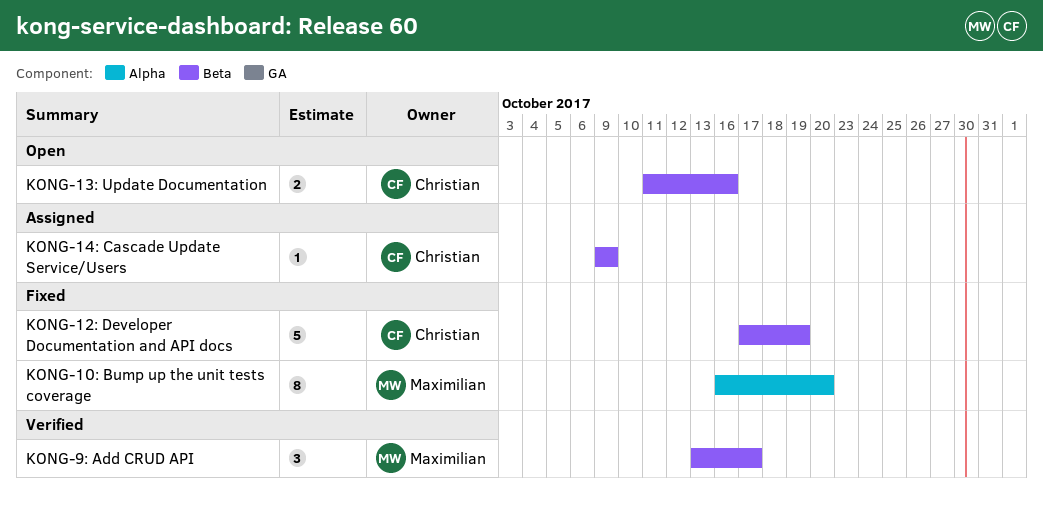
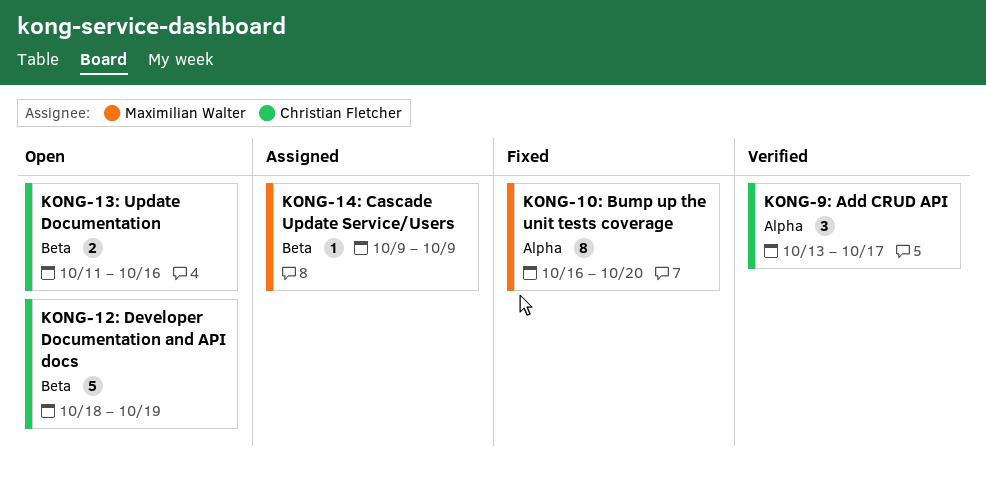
KONG-12: Developer Documentation and API docs, status: Fixed -> Open
KONG-12: Developer Documentation and API docs, start: Oct 17 -> Oct 18
KONG-14: Cascade Update Service/Users, owner: Christian Fletcher -> Maximilian Walter
KONG-9: Add CRUD API, owner: Maximilian Walter -> Christian Fletcher
KONG-9: Add CRUD API, label: Beta -> Alpha

